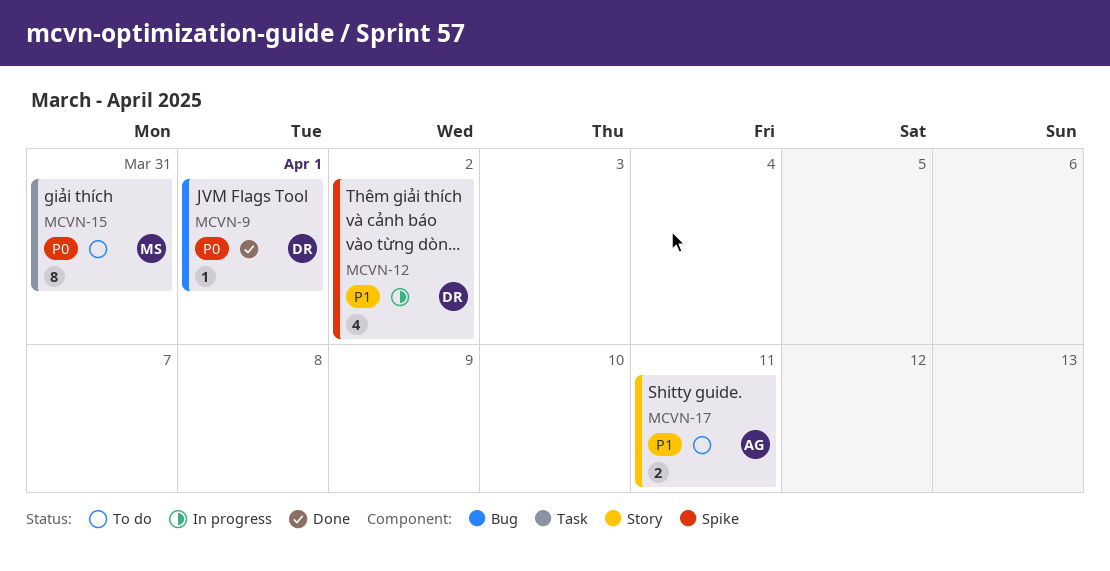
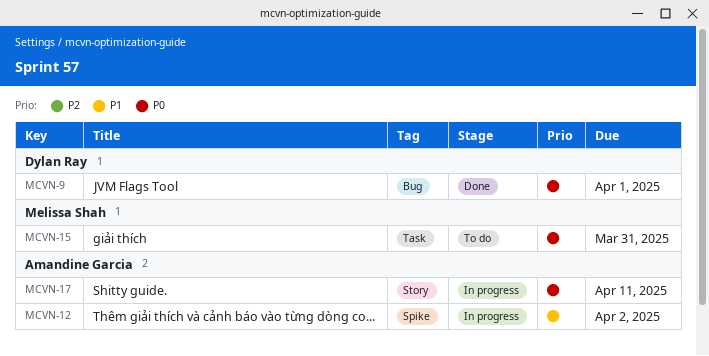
MCVN-12, owner: Dylan Ray -> Amandine Garcia
MCVN-17, status: To do -> In progress
MCVN-17, priority: P1 -> P0

